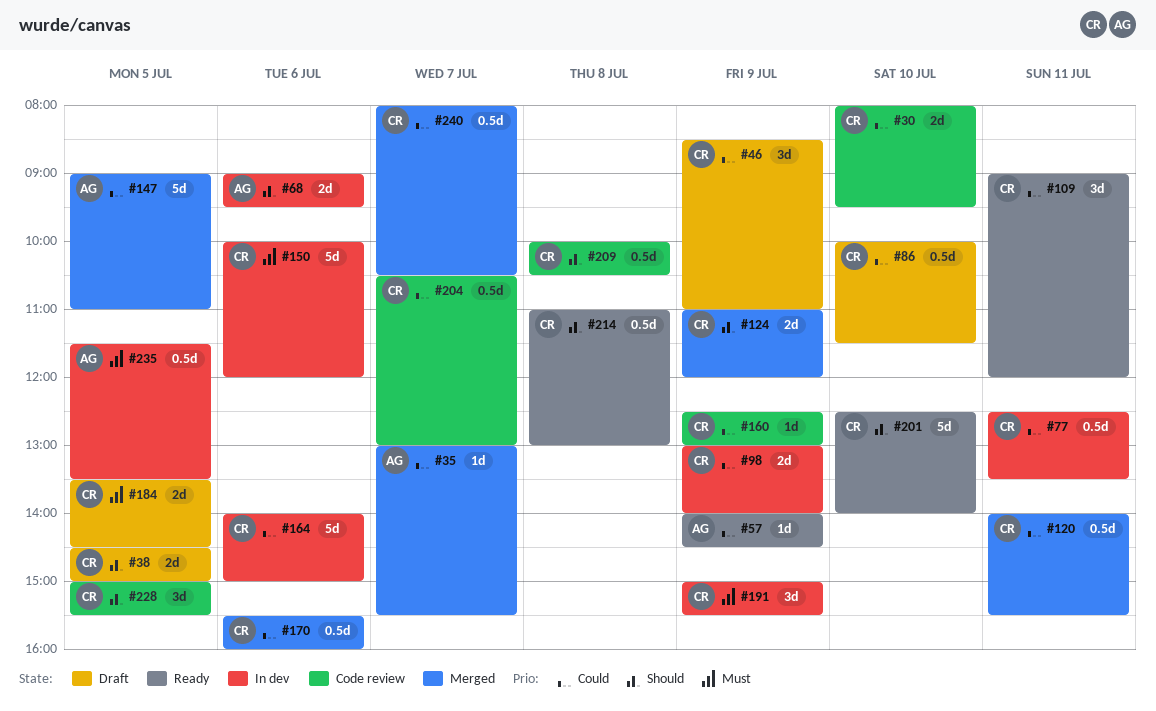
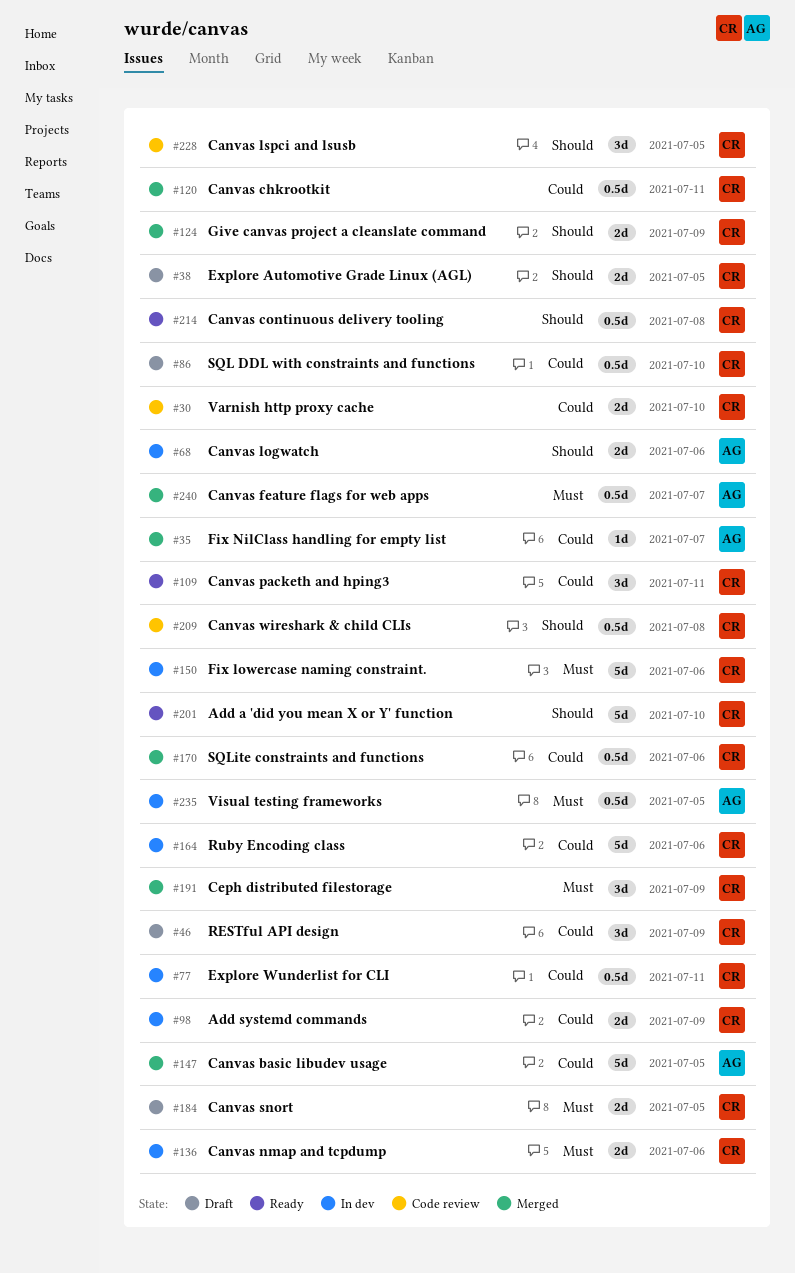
#57: present -> none
#136: none -> present
#160: present -> none
#191, status: In dev -> Merged
#204: present -> none
#240, owner: CR -> AG
#240, priority: Could -> Must

